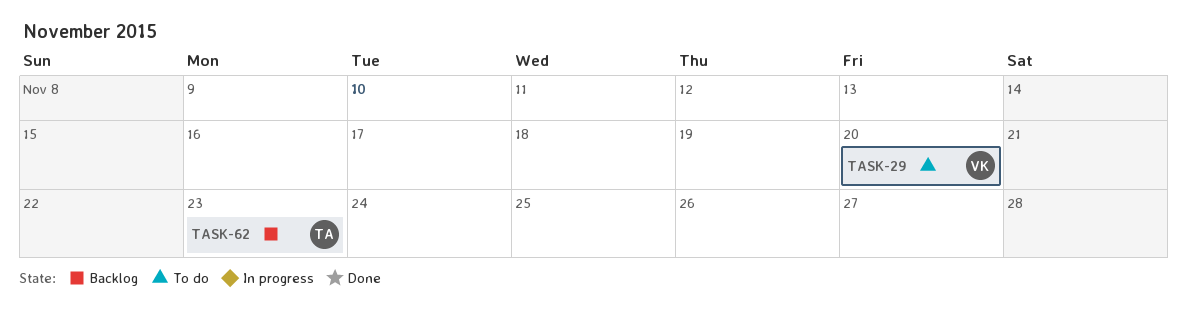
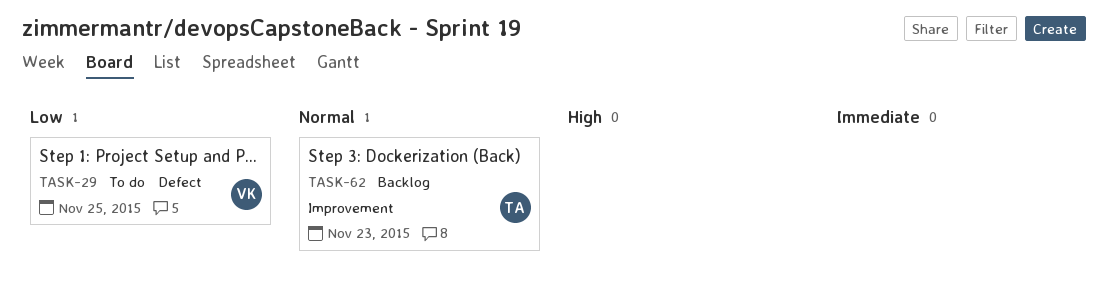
TASK-29, due: Nov 20 -> Nov 25

